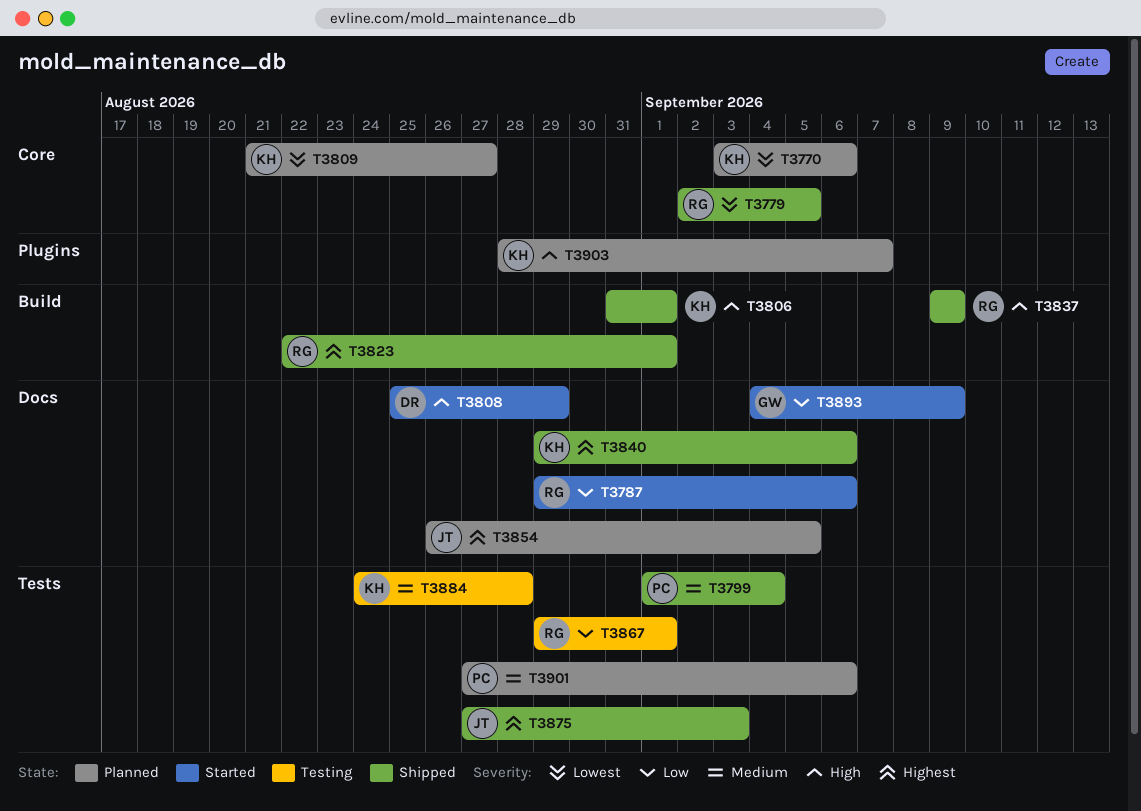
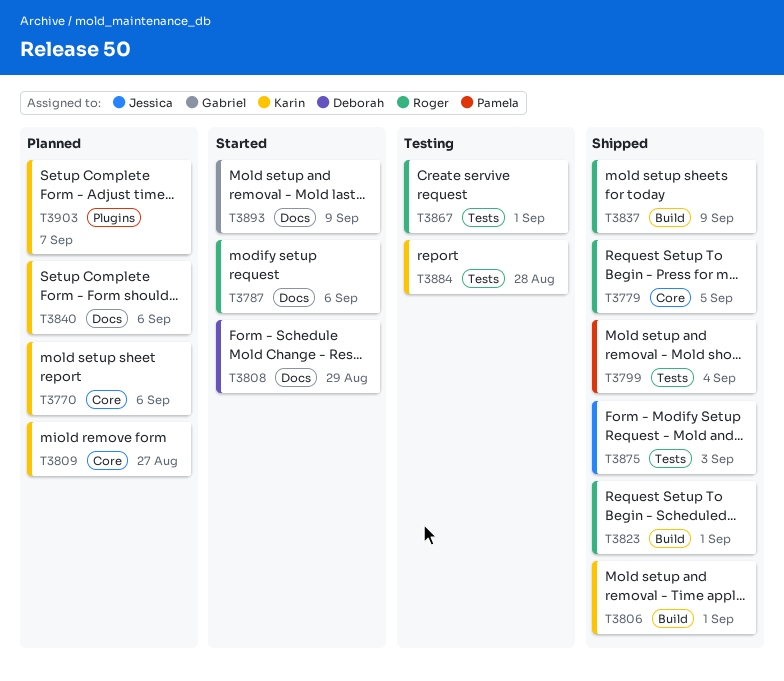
T3840, status: Shipped -> Planned
T3854: present -> none
T3901: present -> none

